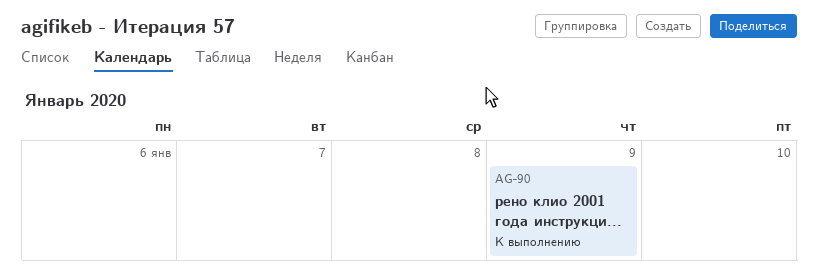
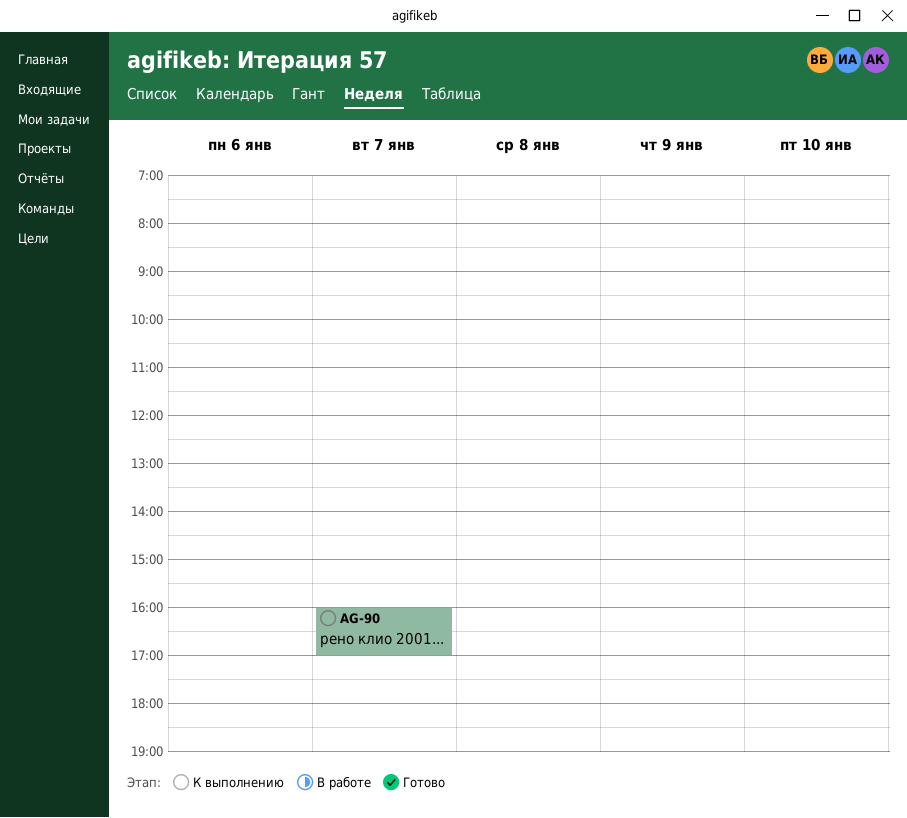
AG-90, day: Jan 9 -> Jan 7

